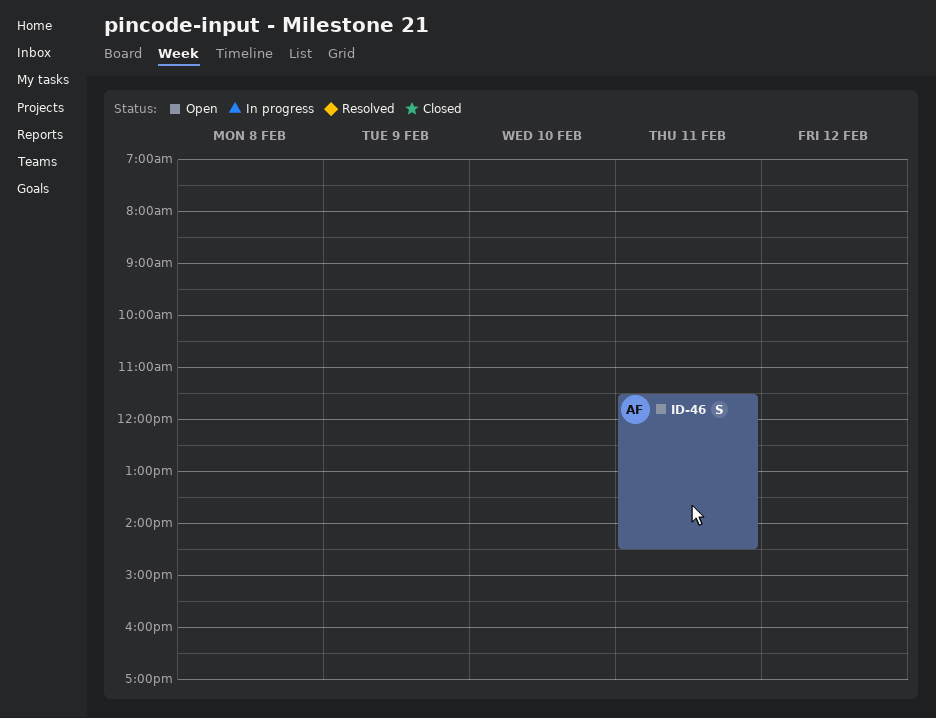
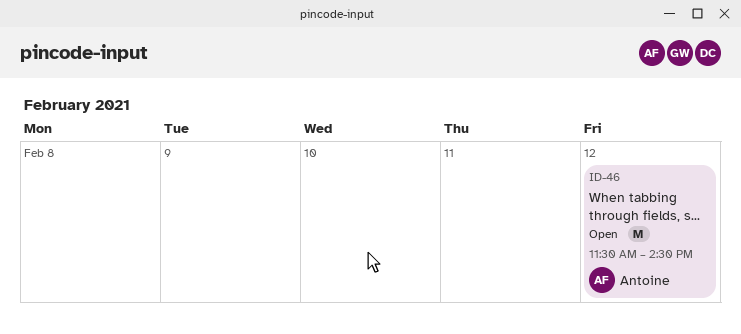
ID-46, estimate: S -> M
ID-46, day: Feb 11 -> Feb 12

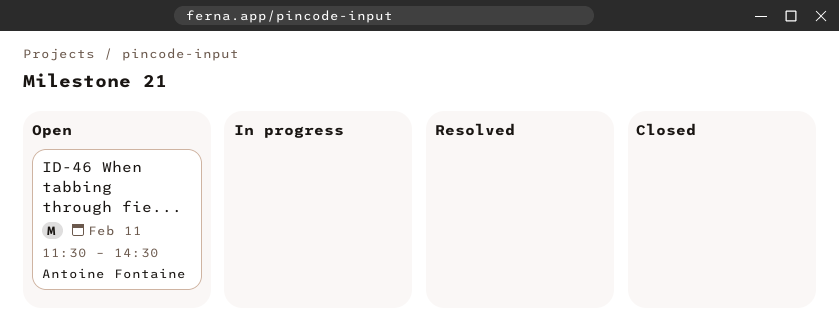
ID-46, day: Feb 12 -> Feb 11

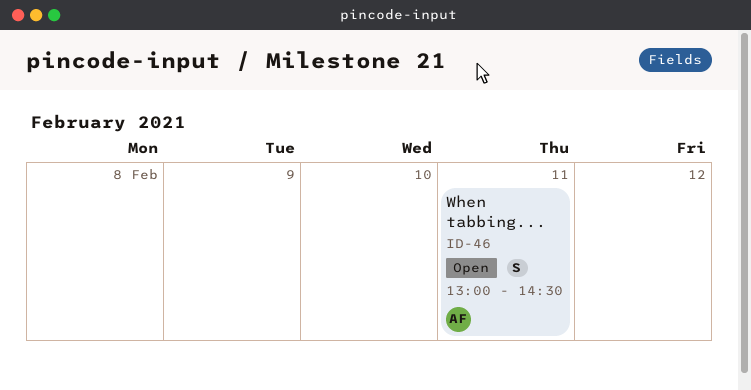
ID-46, estimate: M -> S
ID-46, begins: 11:30 -> 13:00

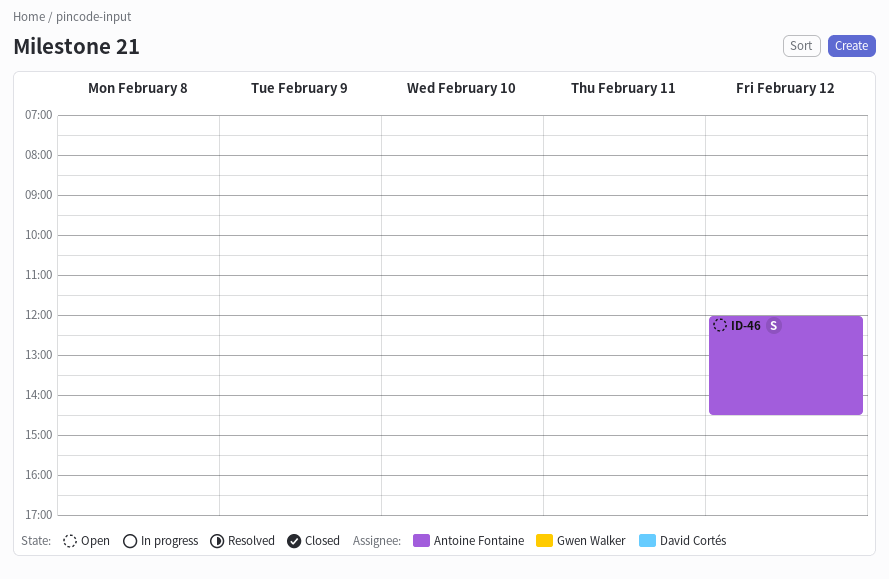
ID-46, day: Feb 11 -> Feb 12
ID-46, begins: 13:00 -> 12:00

